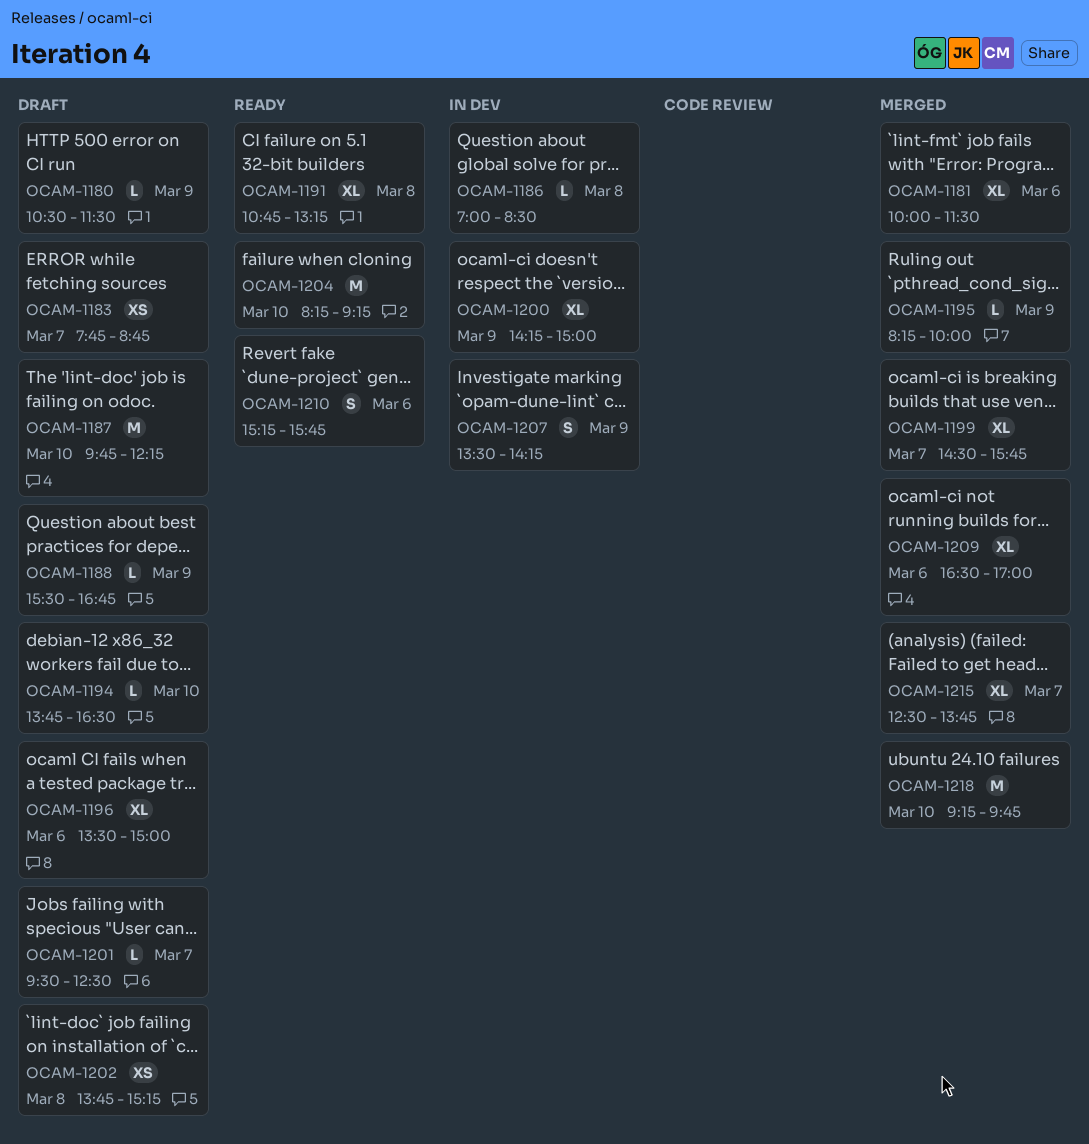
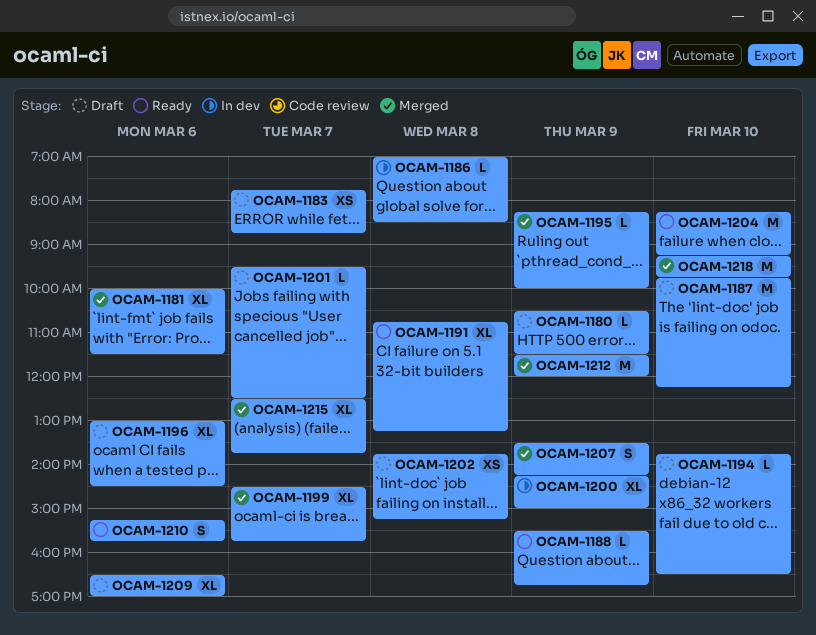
OCAM-1188, status: Draft -> Ready
OCAM-1196, begins: 13:30 -> 13:00
OCAM-1196, ends: 15:00 -> 14:30
OCAM-1207, status: In dev -> Merged
OCAM-1209, status: Merged -> Draft
OCAM-1212: none -> present

